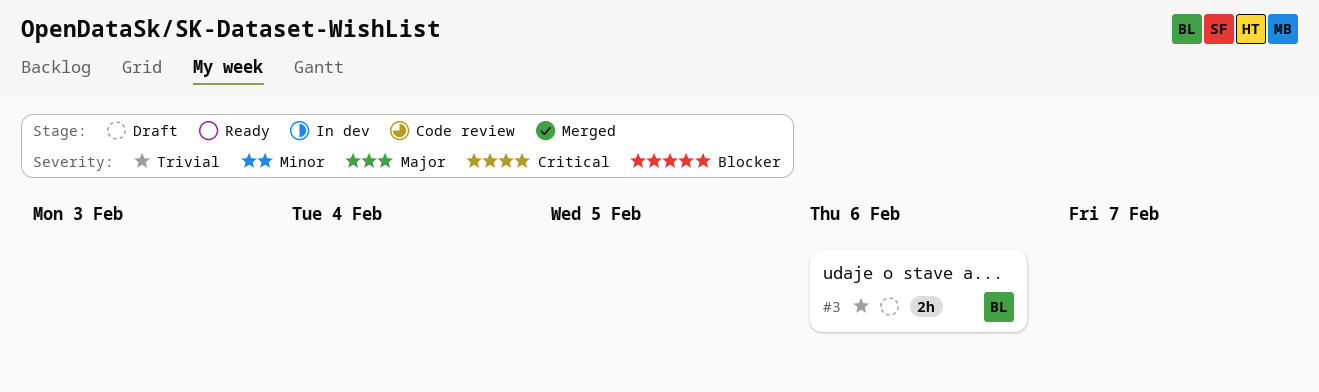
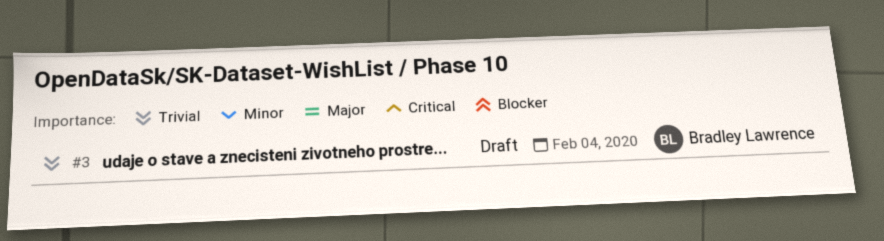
#3, due: Feb 6 -> Feb 4

